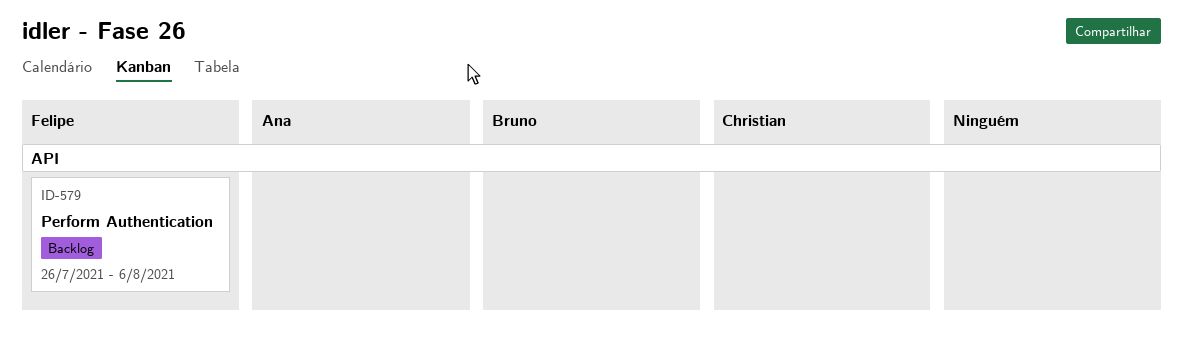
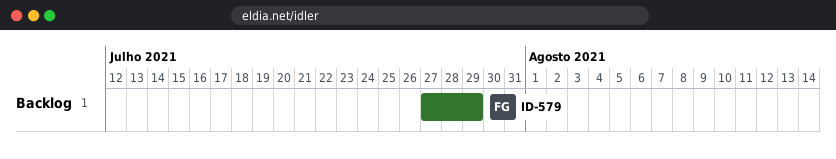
ID-579, start: Jul 26 -> Jul 27
ID-579, due: Aug 6 -> Jul 29

